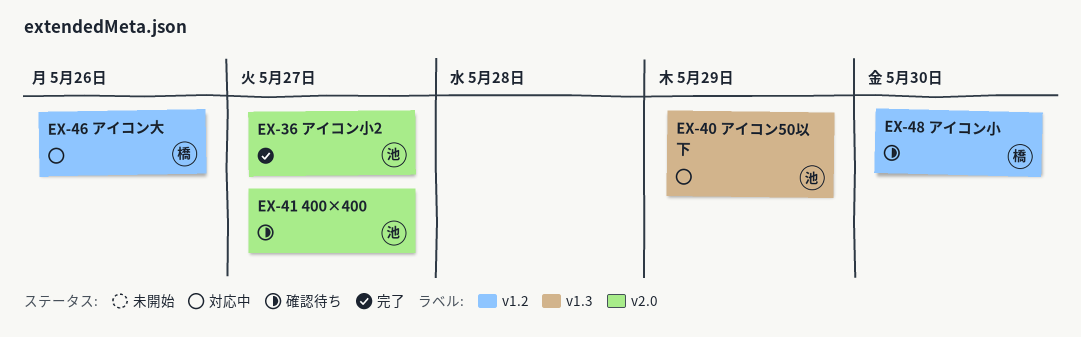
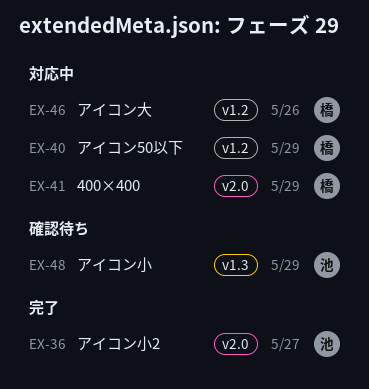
EX-40, owner: 池 -> 橋
EX-40, label: v1.3 -> v1.2
EX-41, status: 確認待ち -> 対応中
EX-41, owner: 池 -> 橋
EX-41, due: May 27 -> May 29
EX-48, owner: 橋 -> 池
EX-48, label: v1.2 -> v1.3
EX-48, due: May 30 -> May 29

